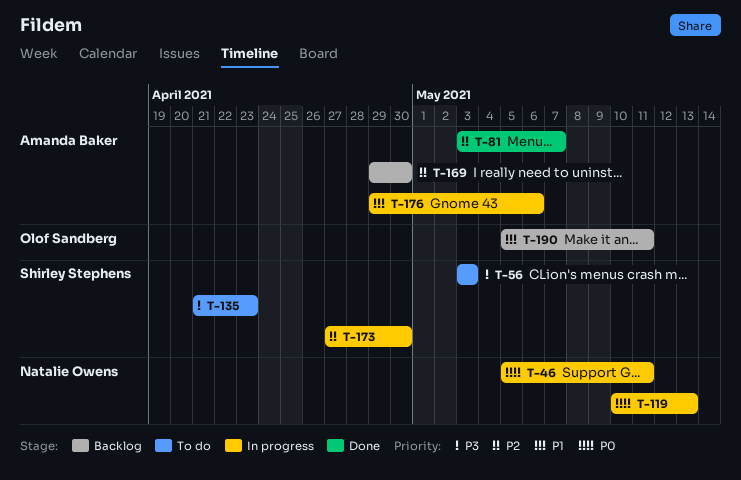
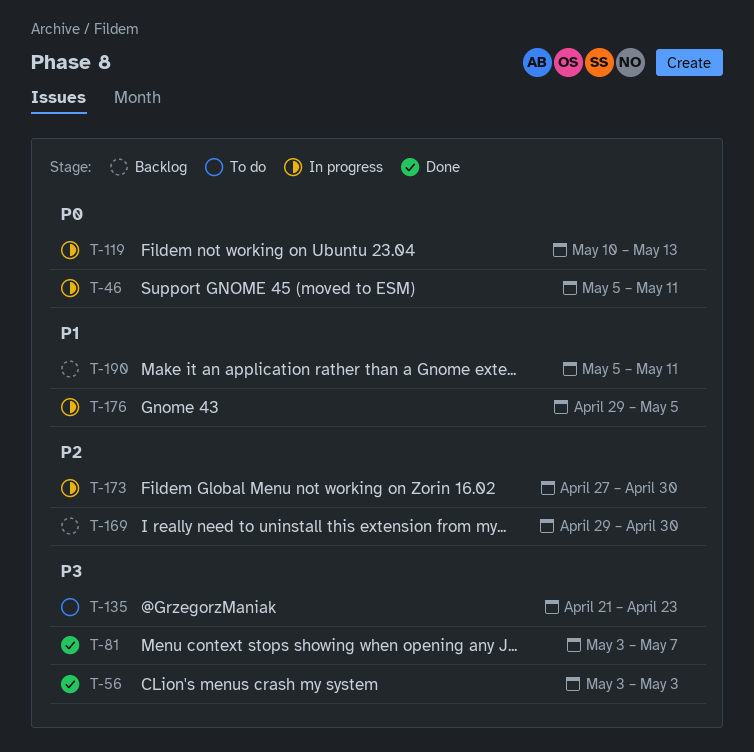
T-56, status: To do -> Done
T-81, priority: P2 -> P3
T-176, due: May 6 -> May 5

